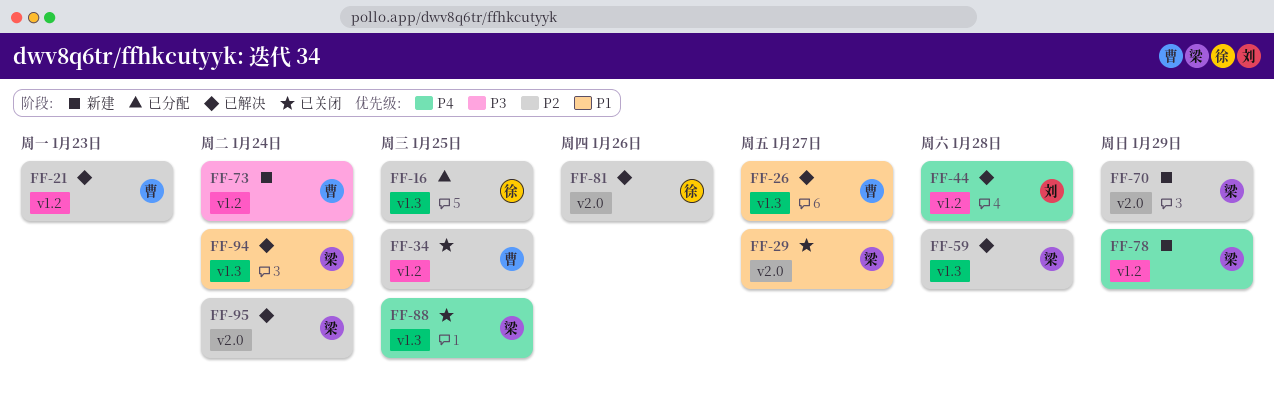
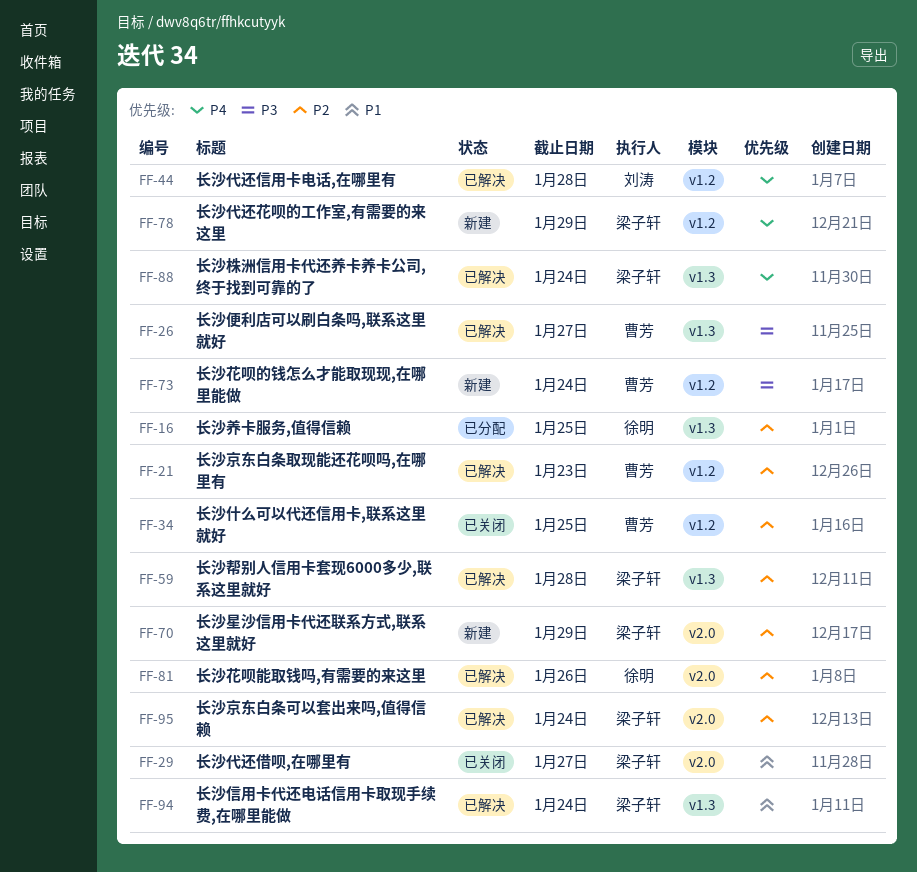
FF-26, priority: P1 -> P3
FF-88, status: 已关闭 -> 已解决
FF-88, due: Jan 25 -> Jan 24

